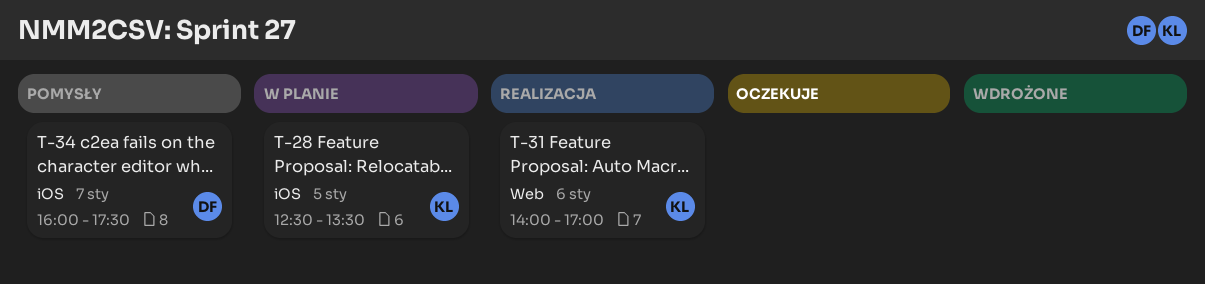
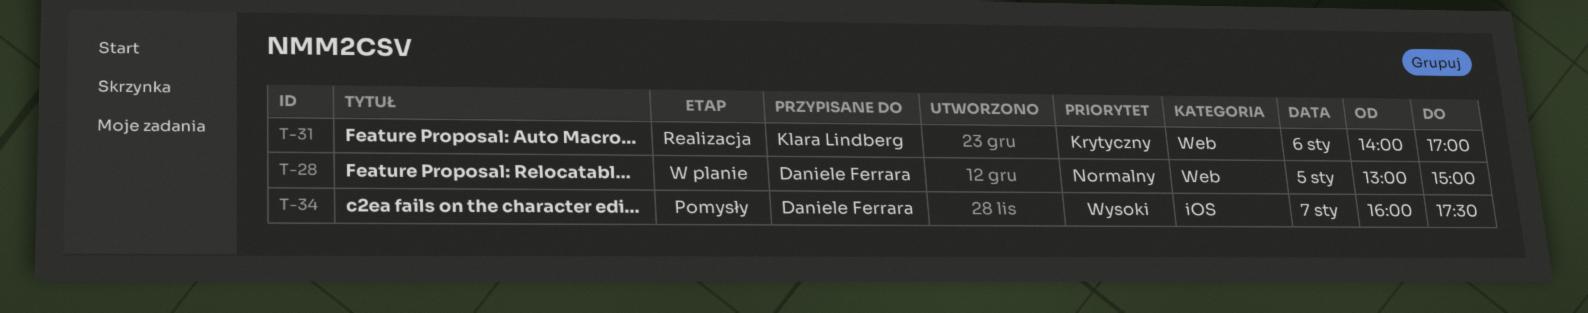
T-28, owner: Klara Lindberg -> Daniele Ferrara
T-28, label: iOS -> Web
T-28, begins: 12:30 -> 13:00
T-28, ends: 13:30 -> 15:00

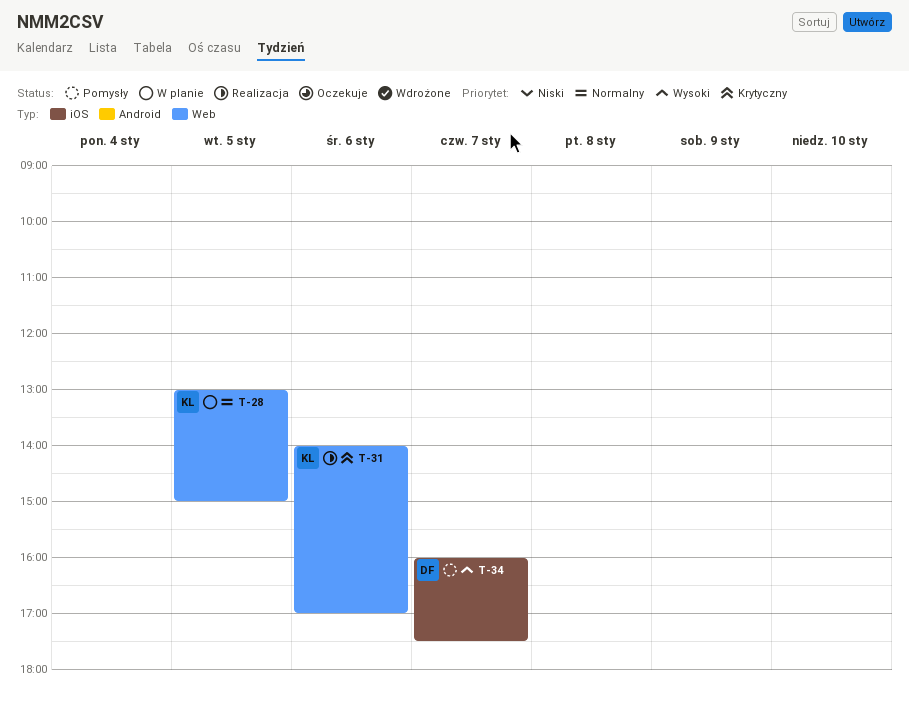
T-28, owner: Daniele Ferrara -> Klara Lindberg

